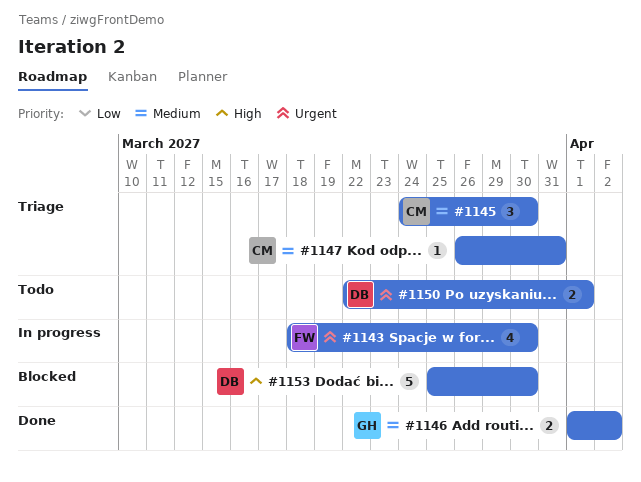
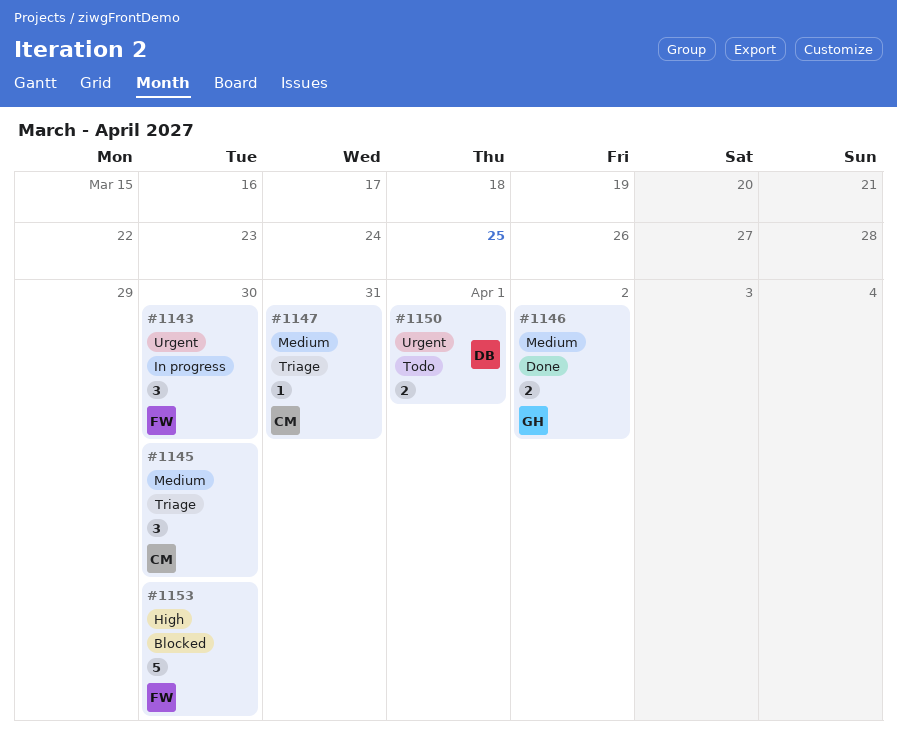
#1143, estimate: 4 -> 3
#1153, owner: DB -> FW

